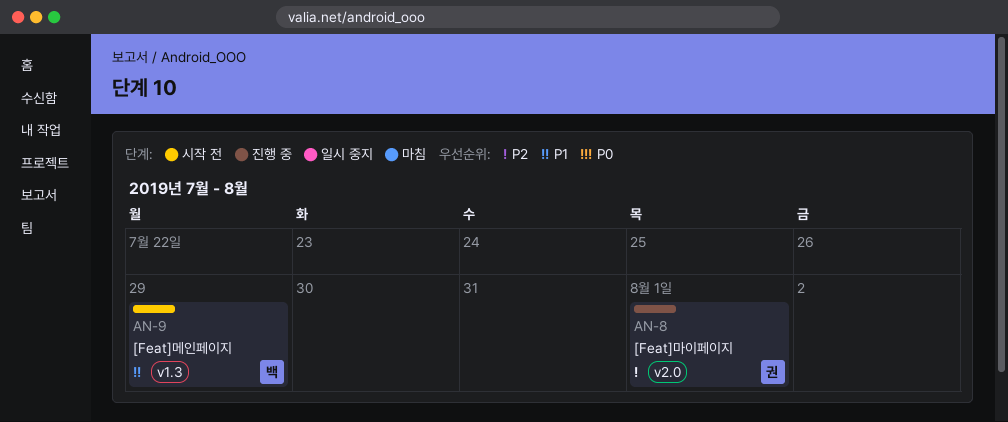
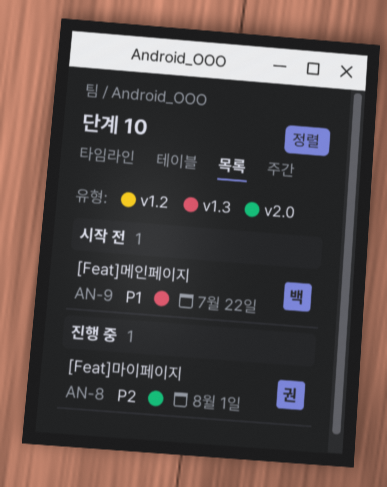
AN-9, due: Jul 29 -> Jul 22

